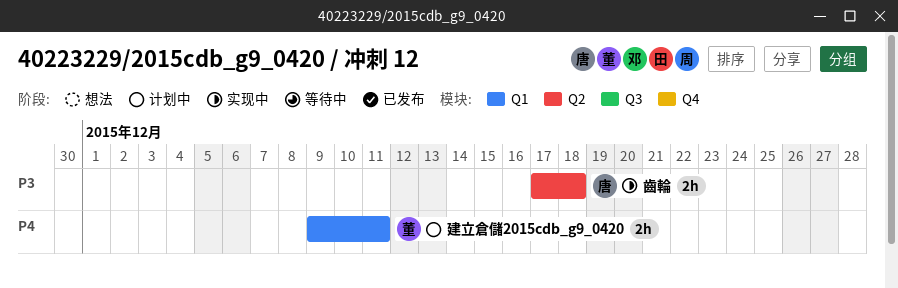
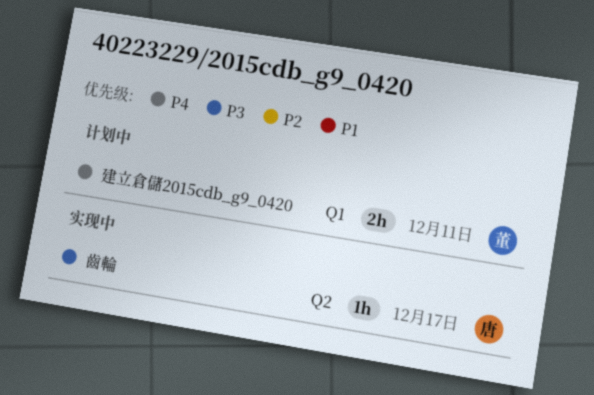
齒輪, estimate: 2h -> 1h
齒輪, due: Dec 18 -> Dec 17

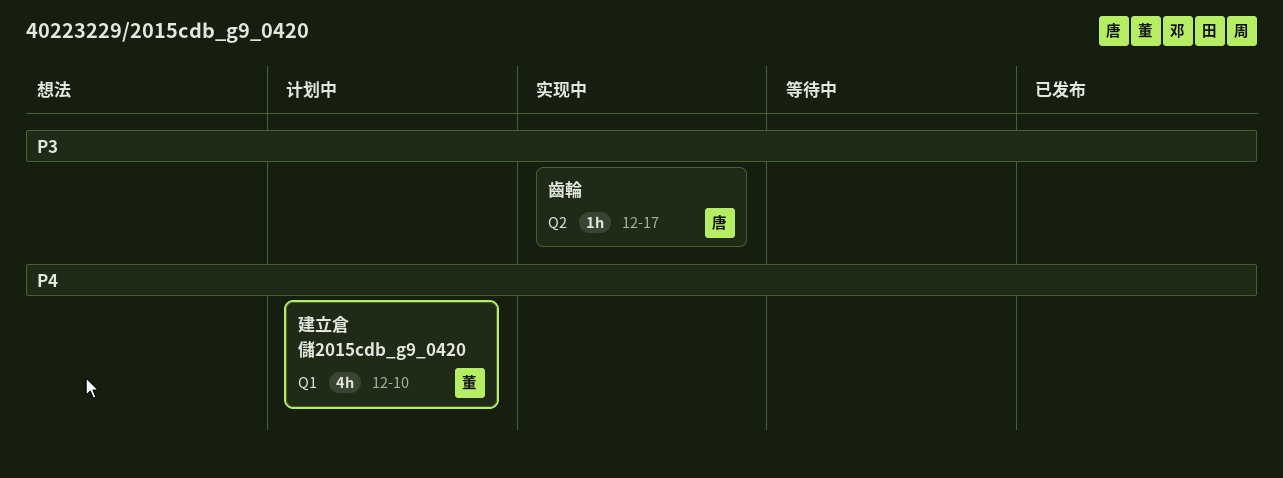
建立倉儲2015cdb_g9_0420, estimate: 2h -> 4h
建立倉儲2015cdb_g9_0420, due: Dec 11 -> Dec 10

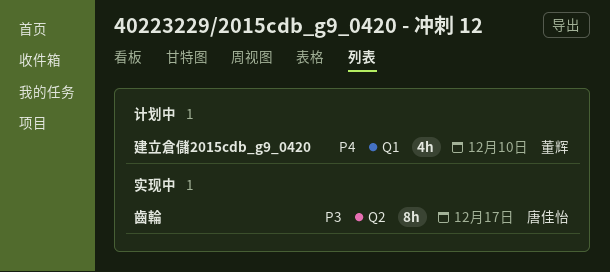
齒輪, estimate: 1h -> 8h

